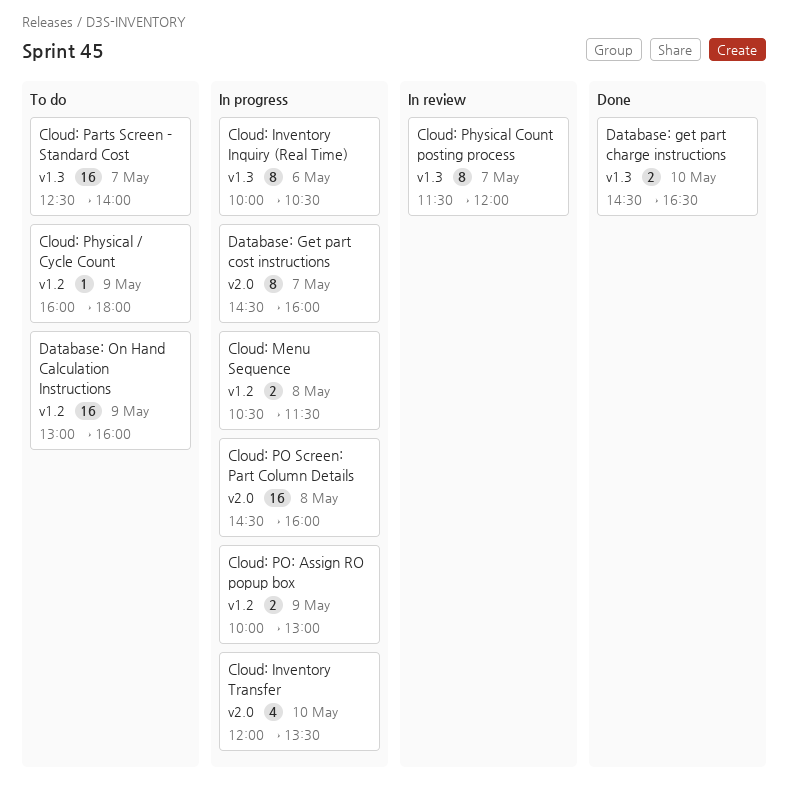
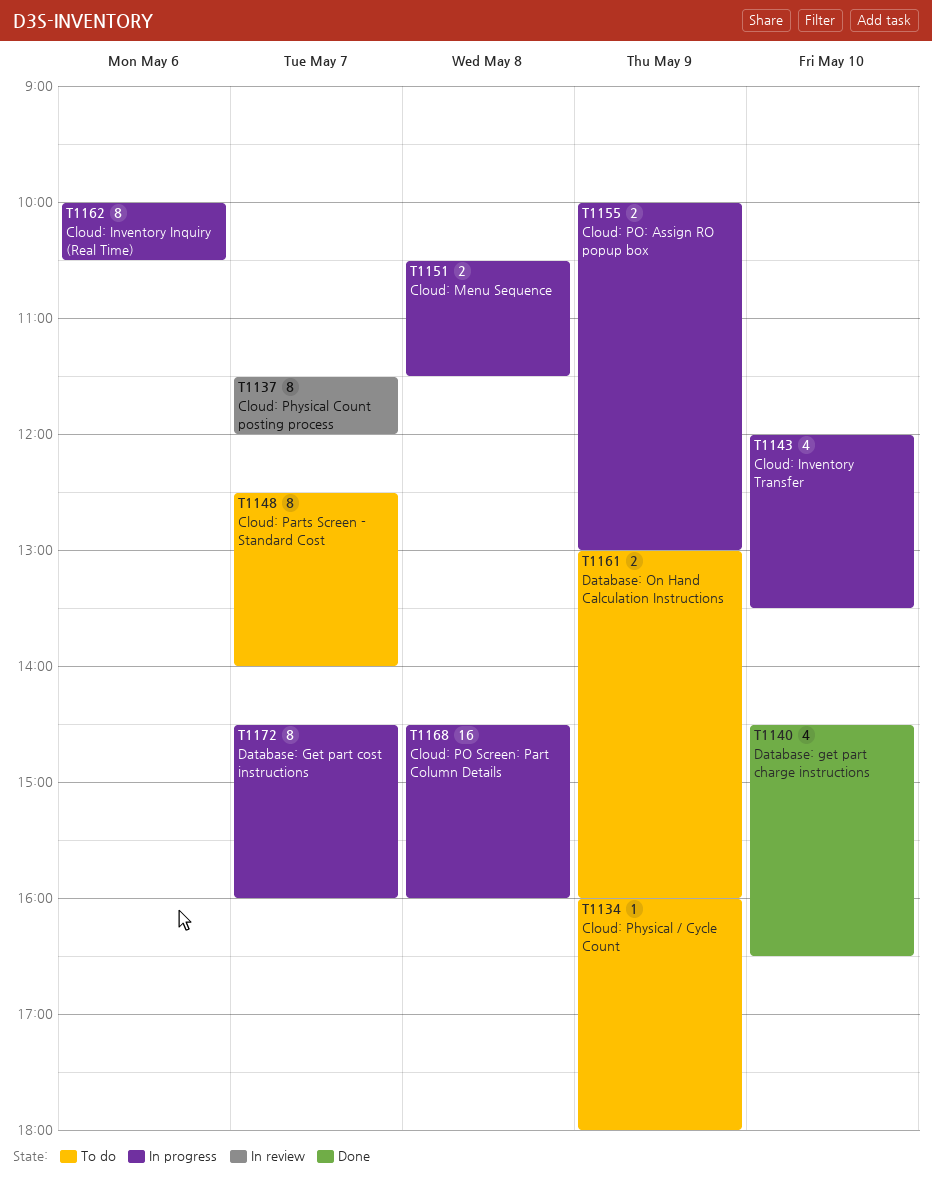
Cloud: Parts Screen - Standard Cost, estimate: 16 -> 8
Database: get part charge instructions, estimate: 2 -> 4
Database: On Hand Calculation Instructions, estimate: 16 -> 2

